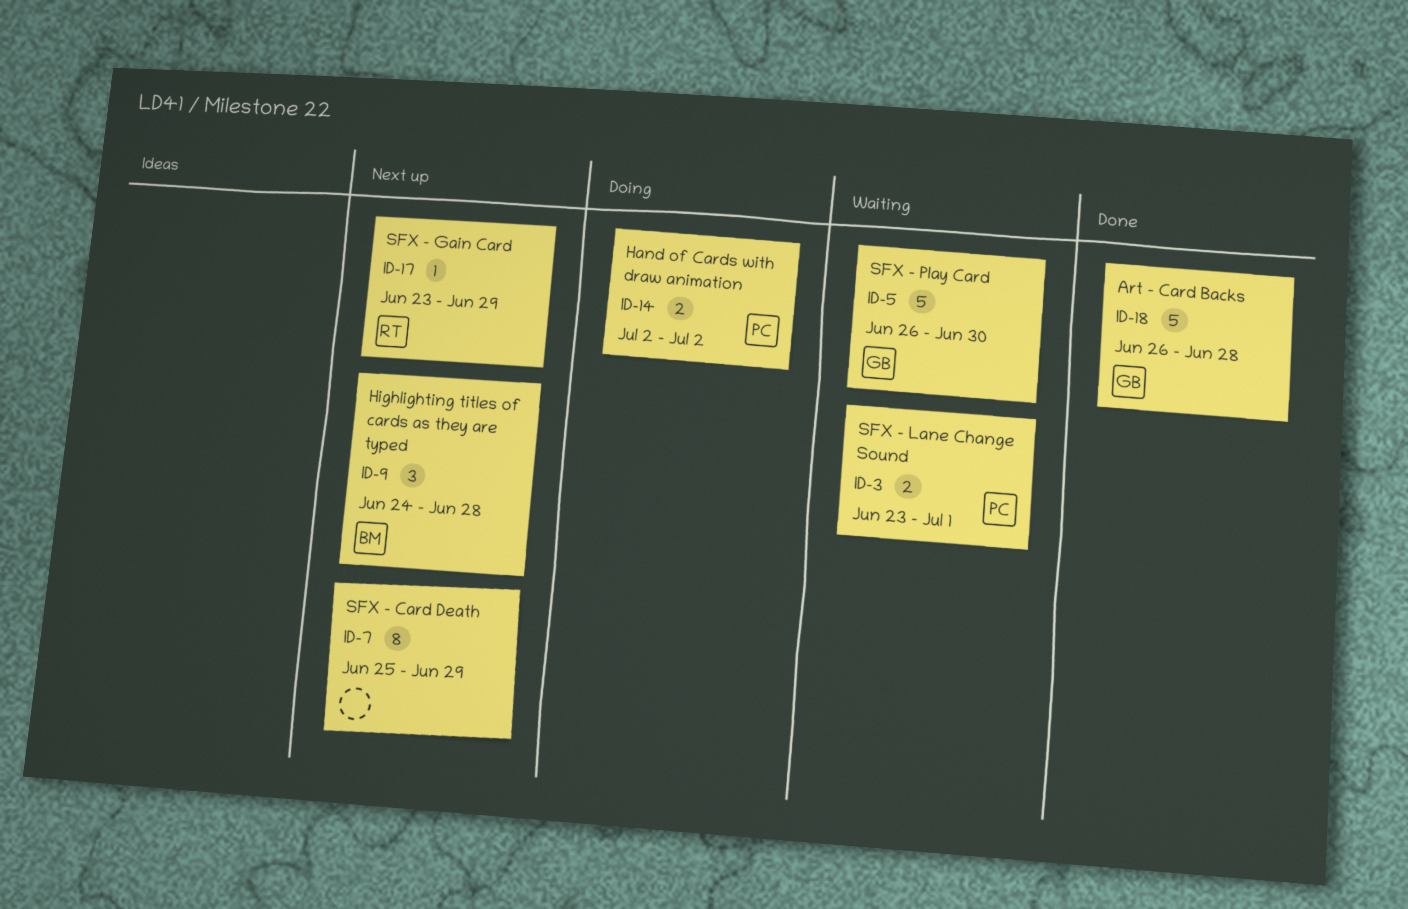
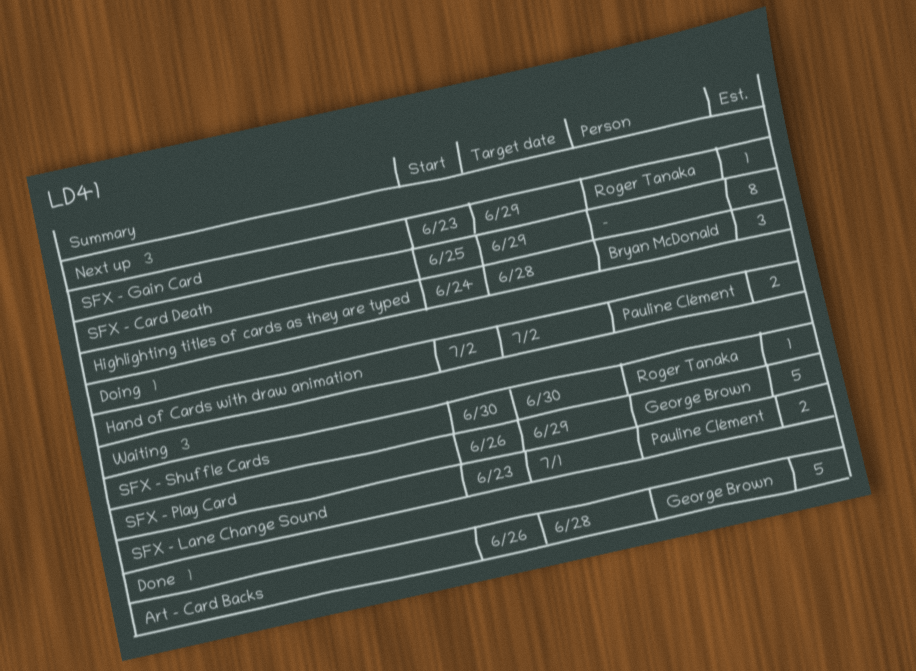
SFX - Play Card, due: Jun 30 -> Jun 29
SFX - Shuffle Cards: none -> present

